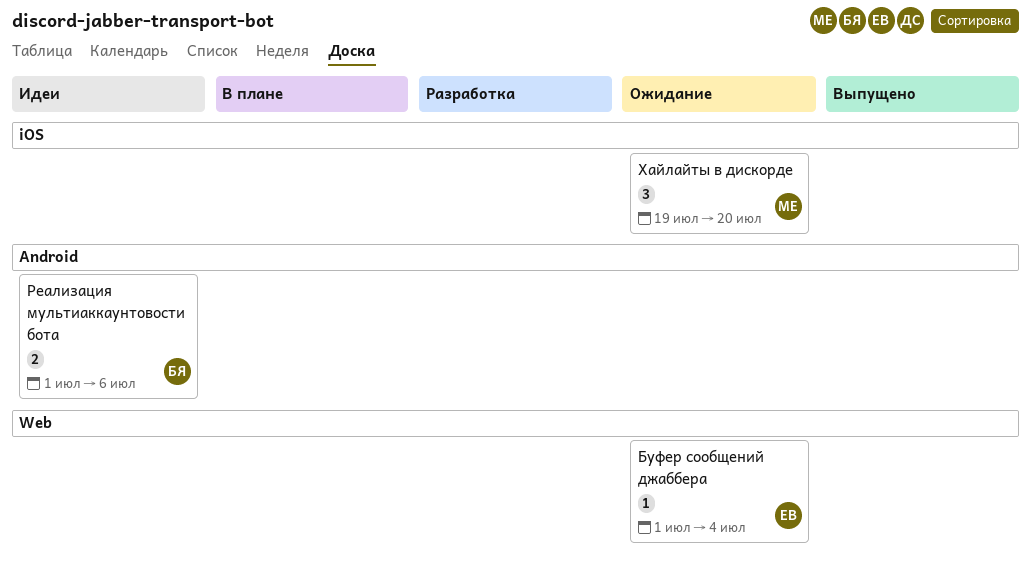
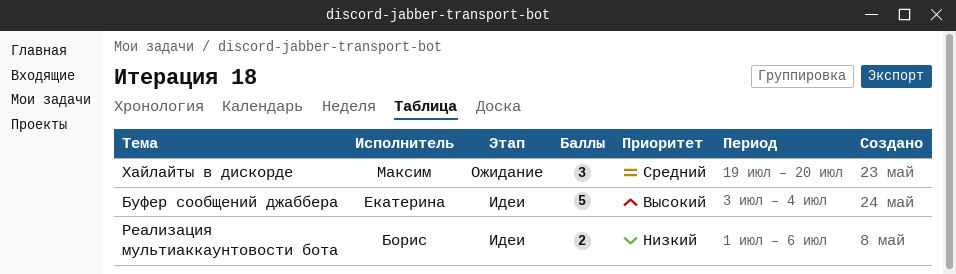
Буфер сообщений джаббера, status: Ожидание -> Идеи
Буфер сообщений джаббера, estimate: 1 -> 5
Буфер сообщений джаббера, start: Jul 1 -> Jul 3

